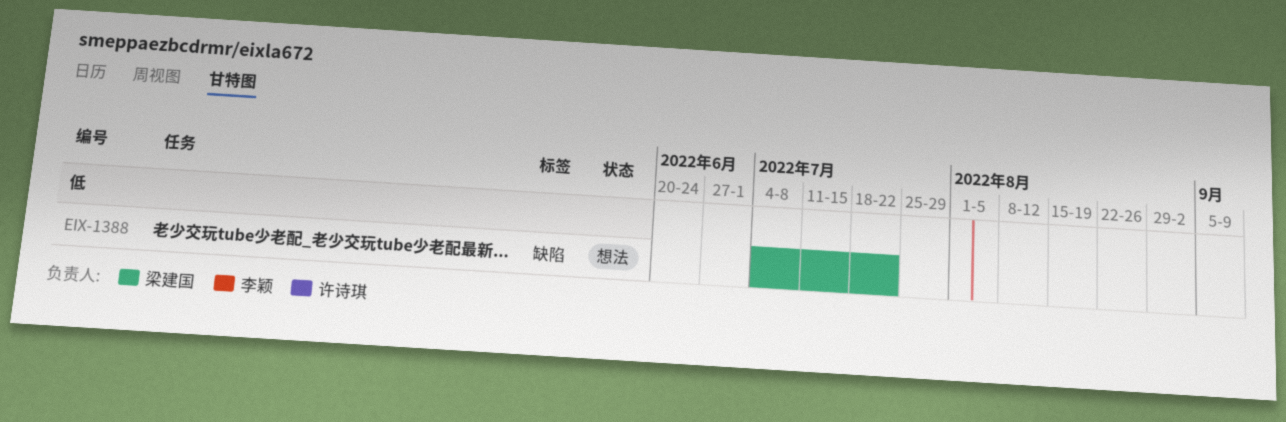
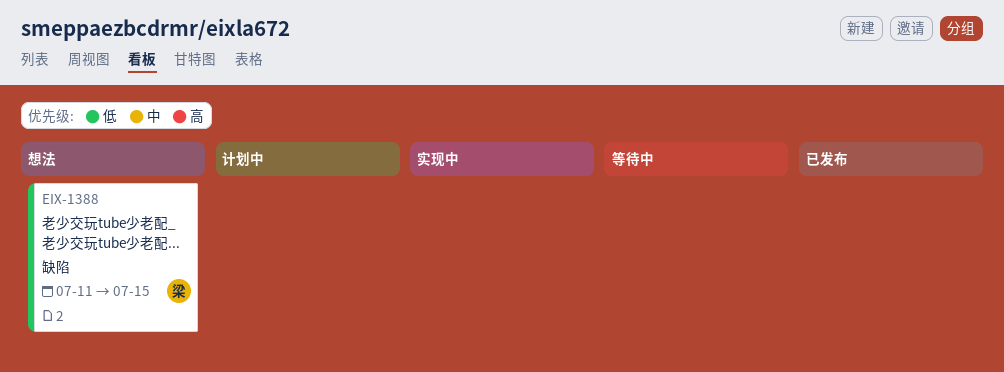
EIX-1388, start: Jul 4 -> Jul 11
EIX-1388, due: Jul 22 -> Jul 15

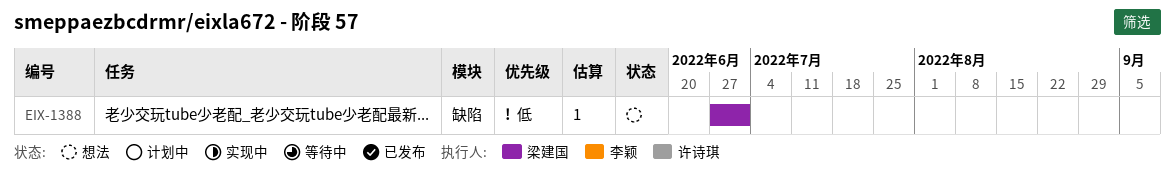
EIX-1388, start: Jul 11 -> Jun 27
EIX-1388, due: Jul 15 -> Jul 1

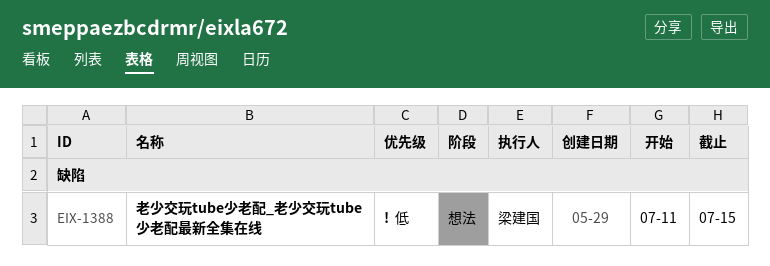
EIX-1388, start: Jun 27 -> Jul 11
EIX-1388, due: Jul 1 -> Jul 15

